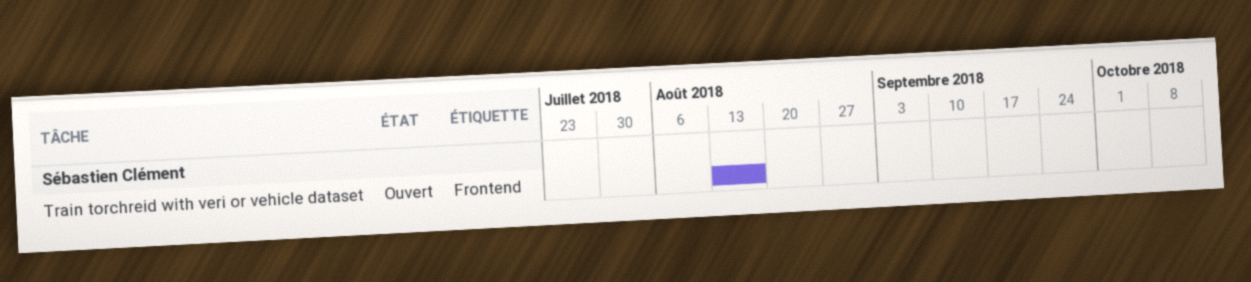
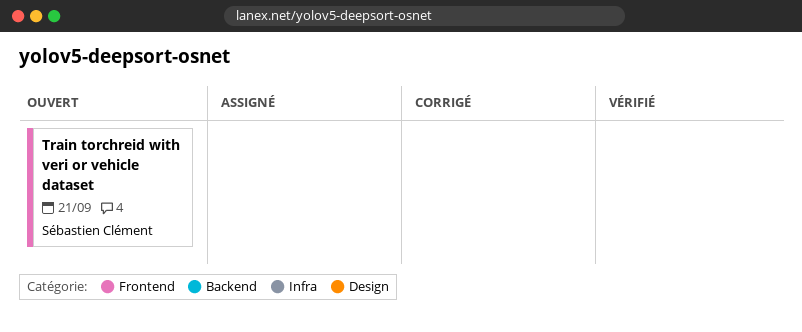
Train torchreid with veri or vehicle dataset, due: Aug 17 -> Sep 21

